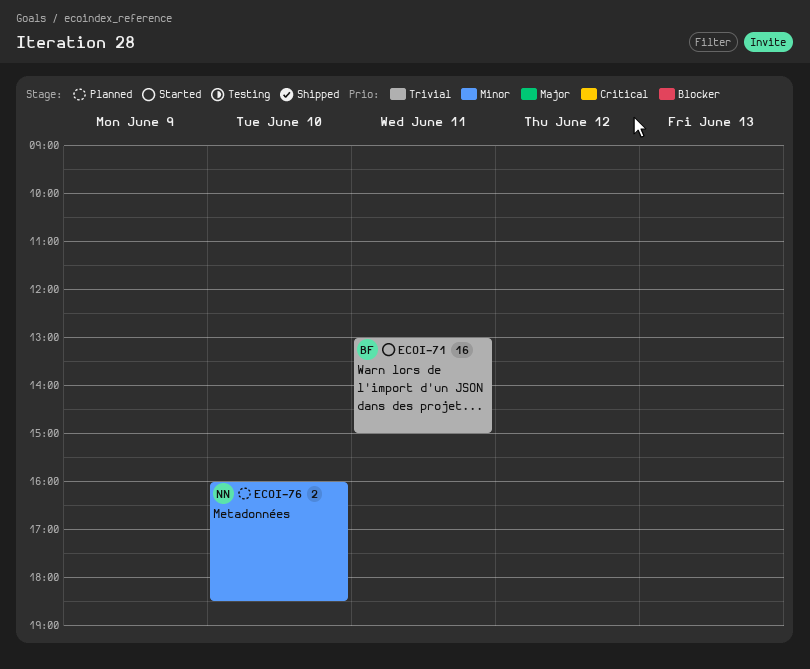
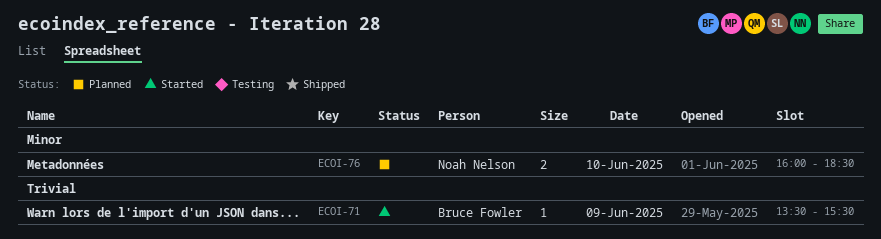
ECOI-71, estimate: 16 -> 1
ECOI-71, day: Jun 11 -> Jun 9
ECOI-71, begins: 13:00 -> 13:30
ECOI-71, ends: 15:00 -> 15:30

